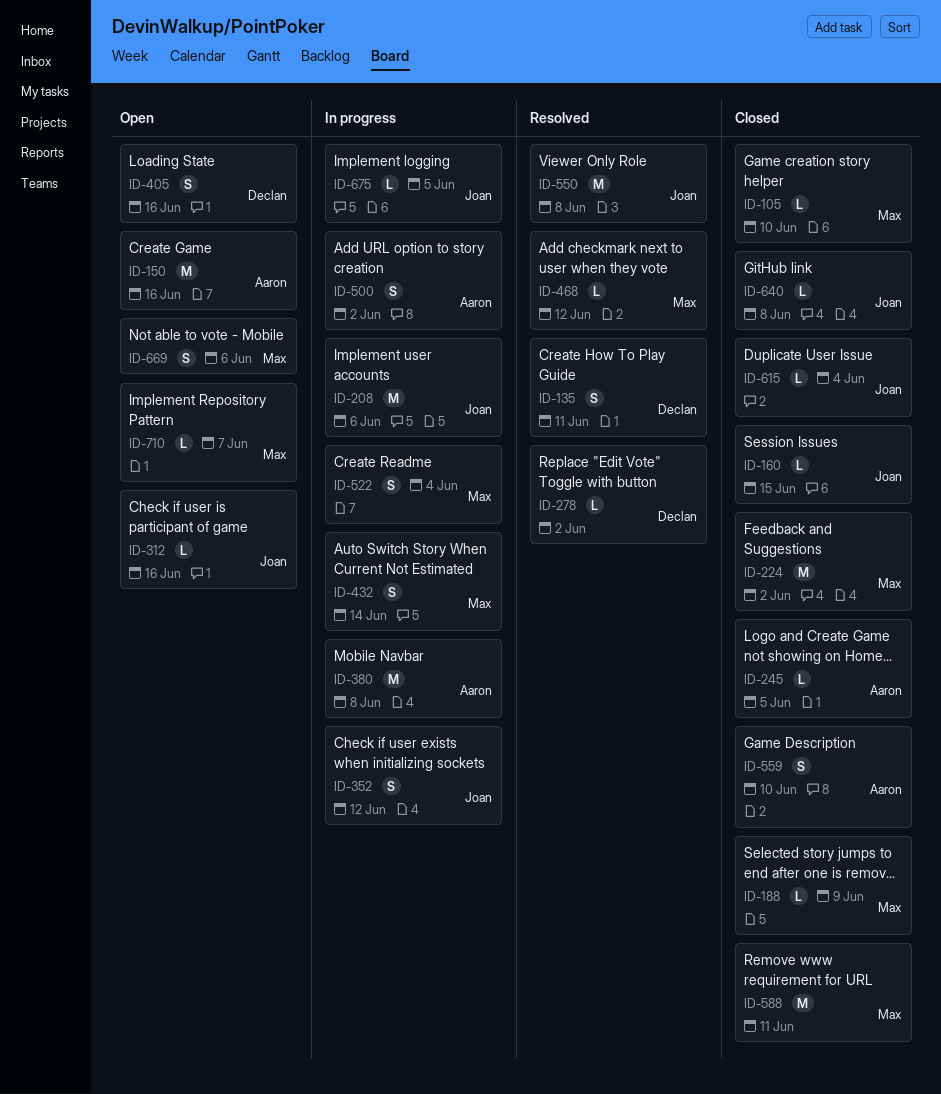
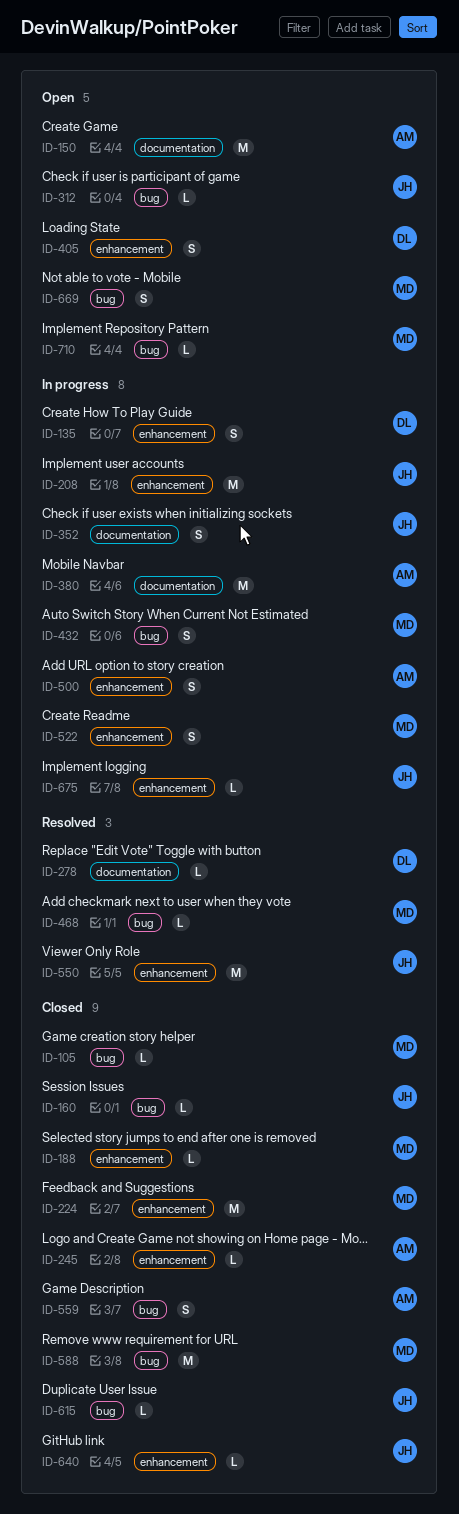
ID-135, status: Resolved -> In progress

